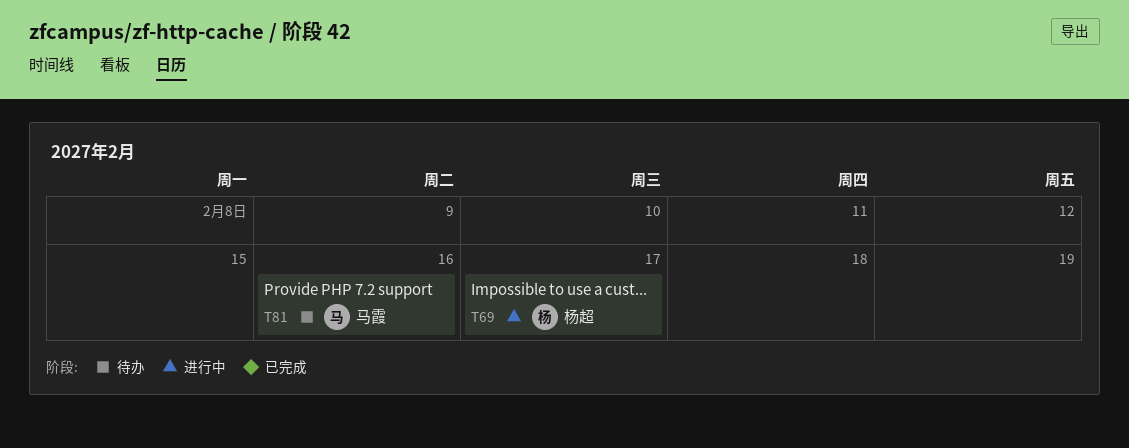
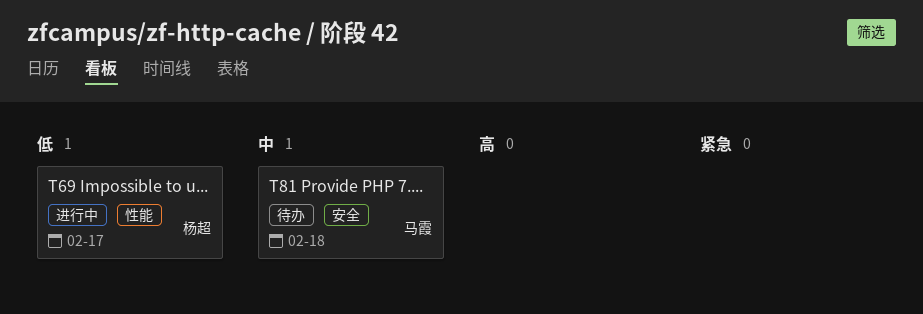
T81, due: Feb 16 -> Feb 18

